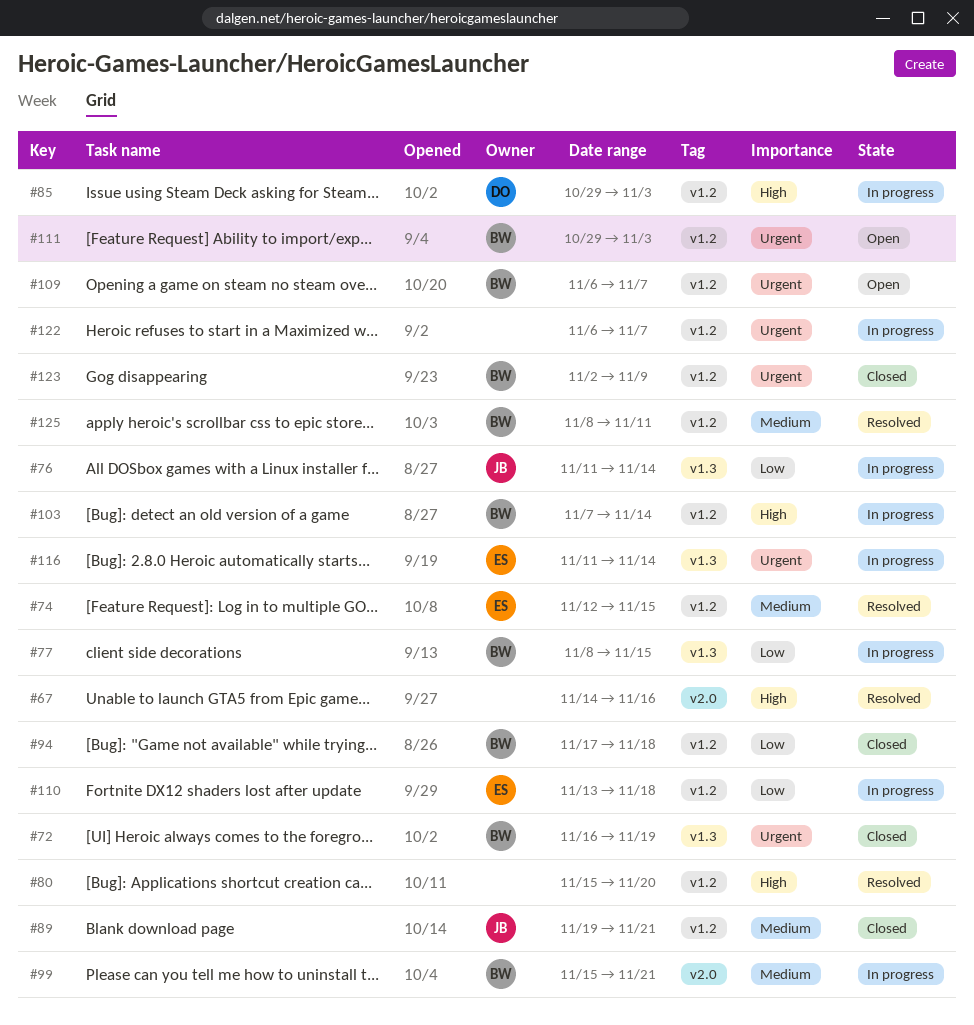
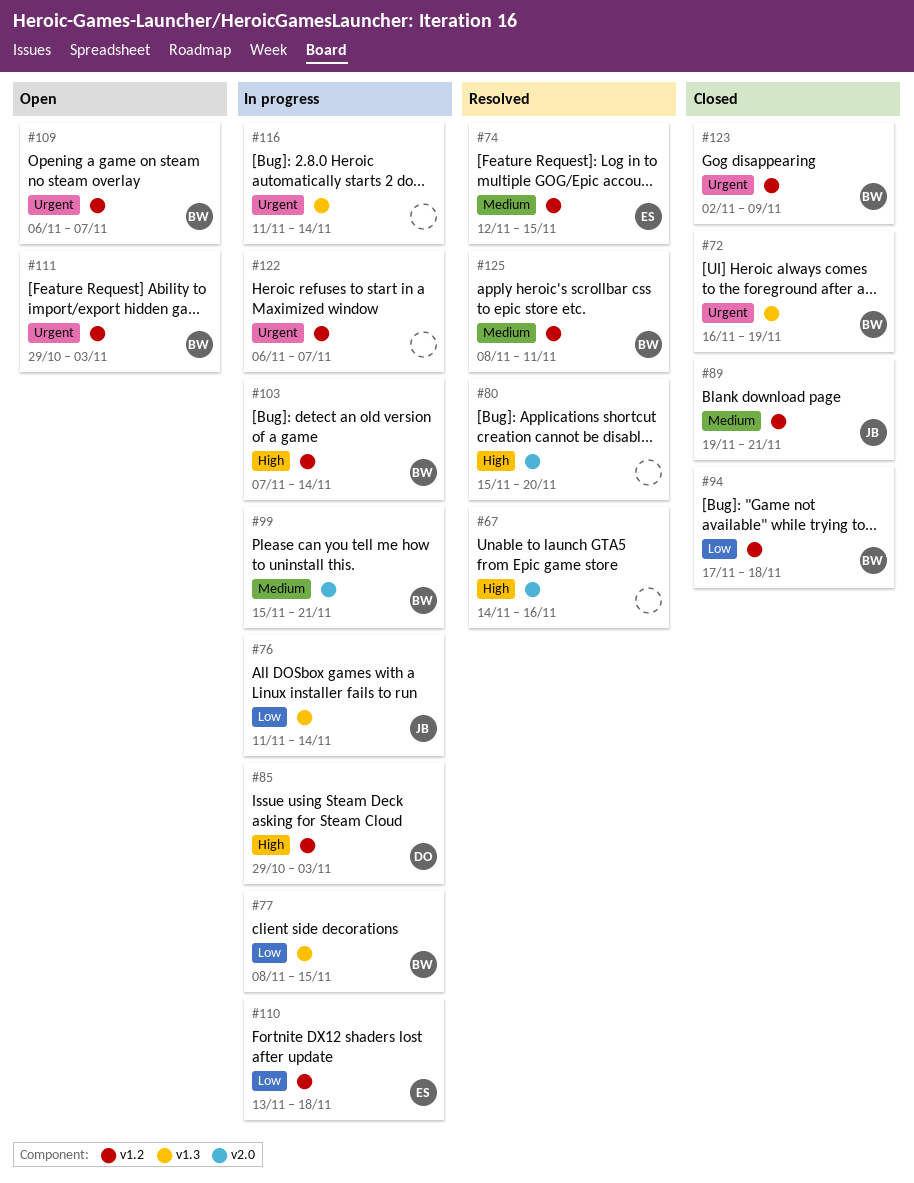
#80, label: v1.2 -> v2.0
#116, owner: ES -> none

